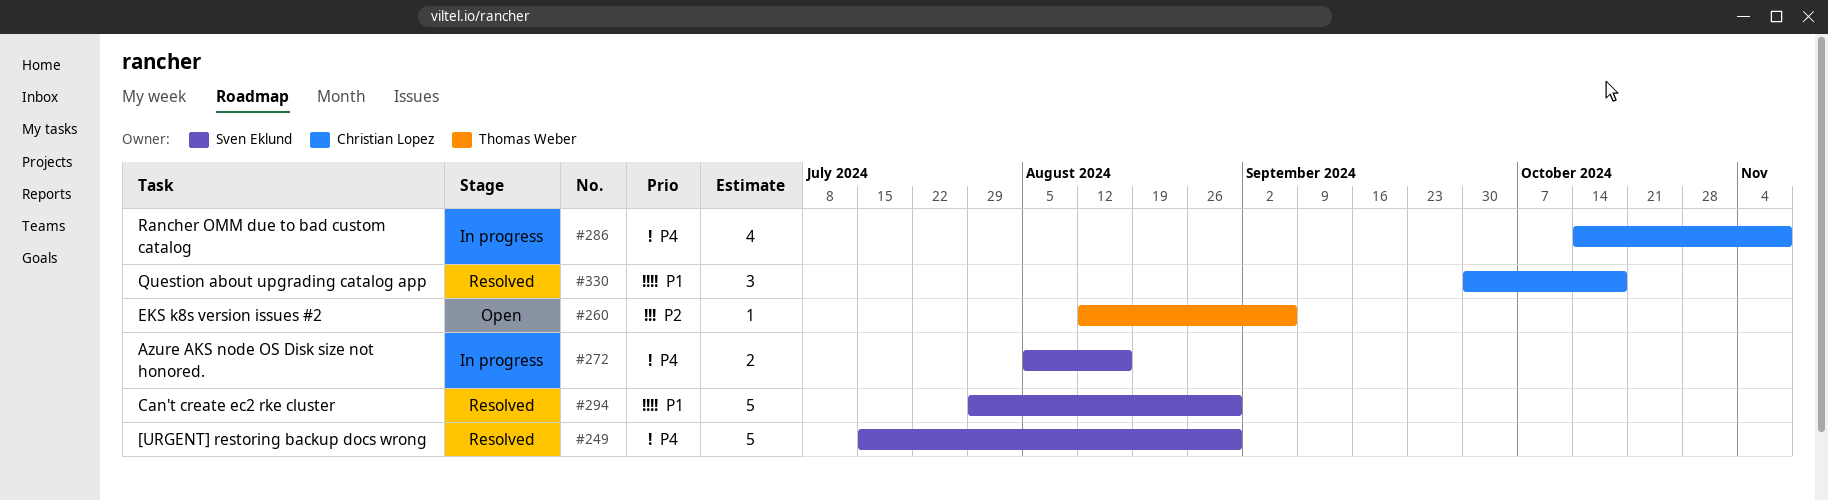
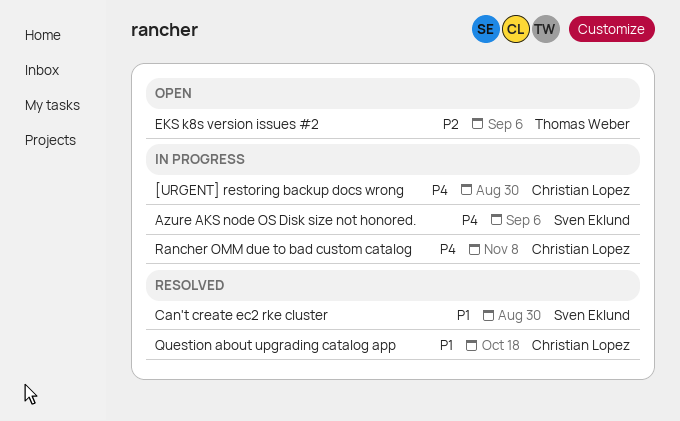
[URGENT] restoring backup docs wrong, status: Resolved -> In progress
[URGENT] restoring backup docs wrong, owner: Sven Eklund -> Christian Lopez
Azure AKS node OS Disk size not honored., due: Aug 16 -> Sep 6

